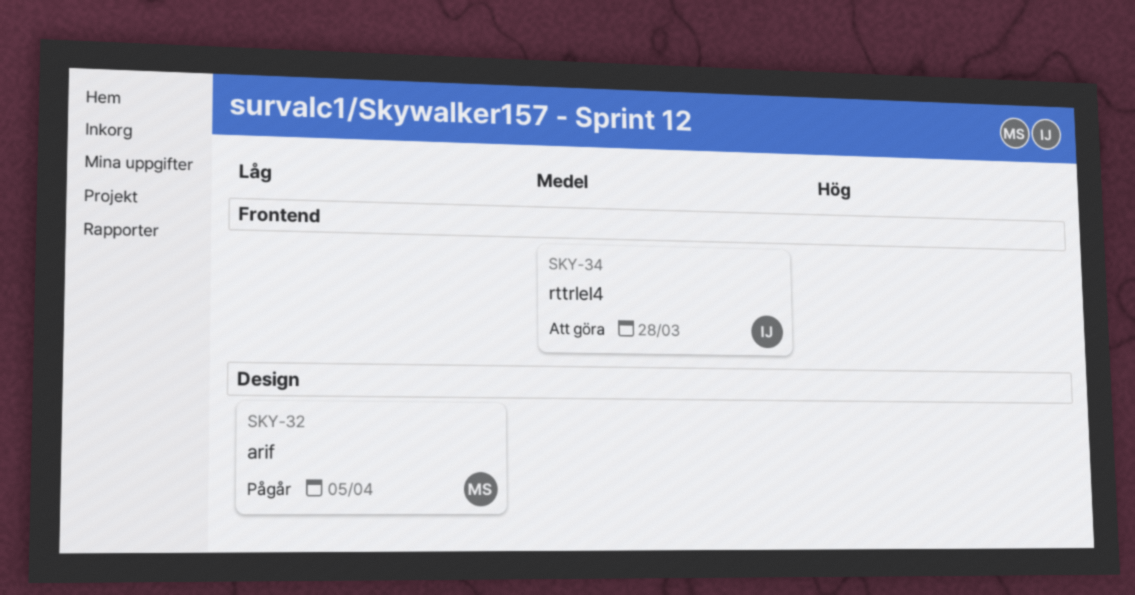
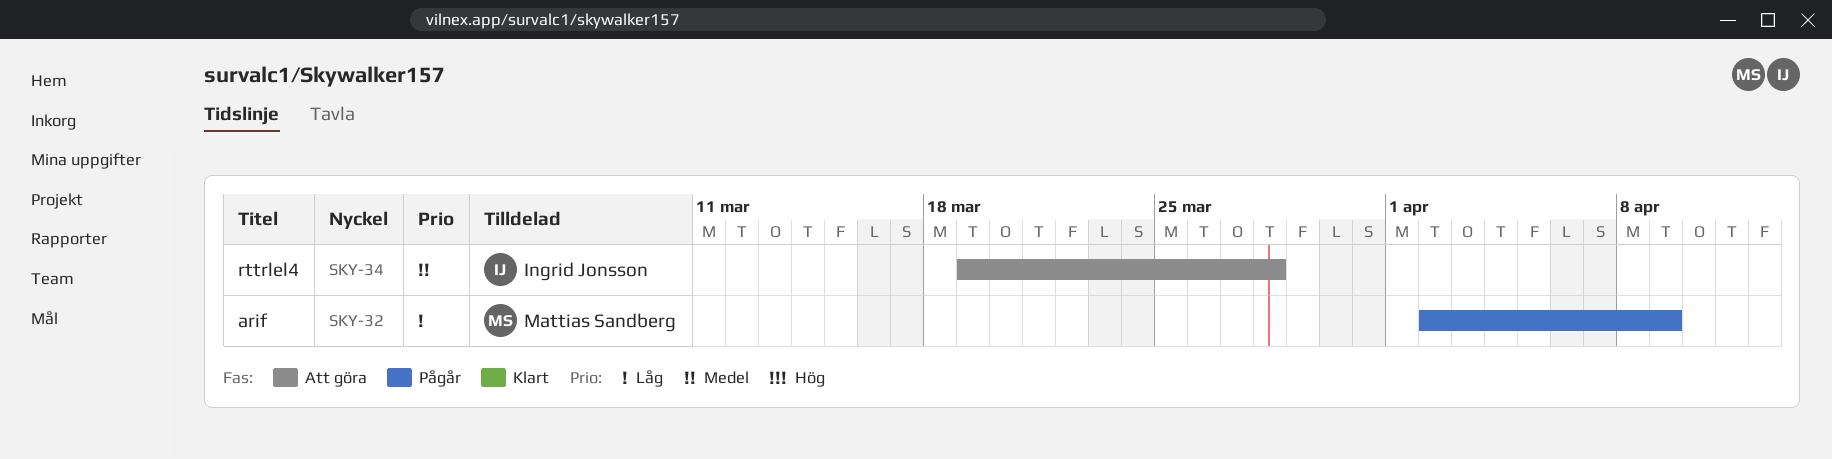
SKY-32, due: Apr 5 -> Apr 9

